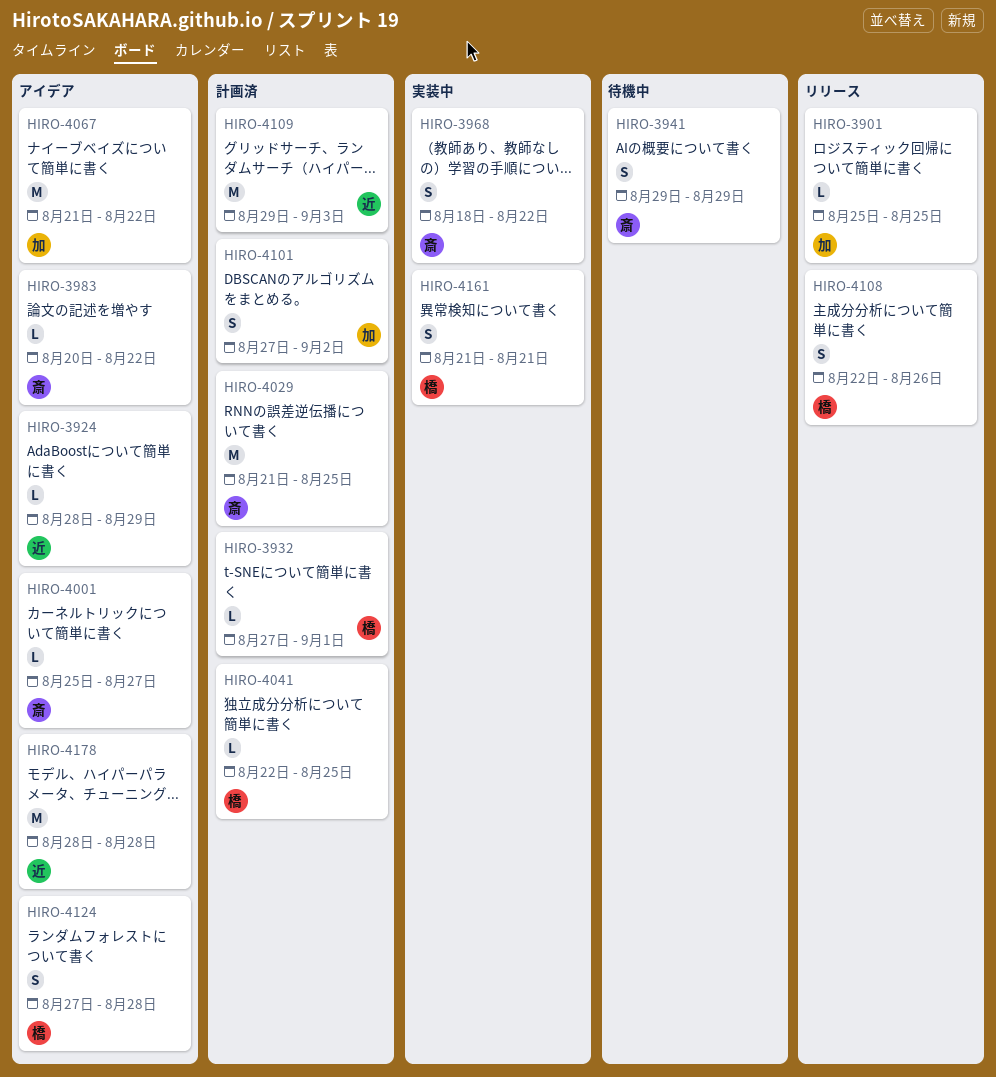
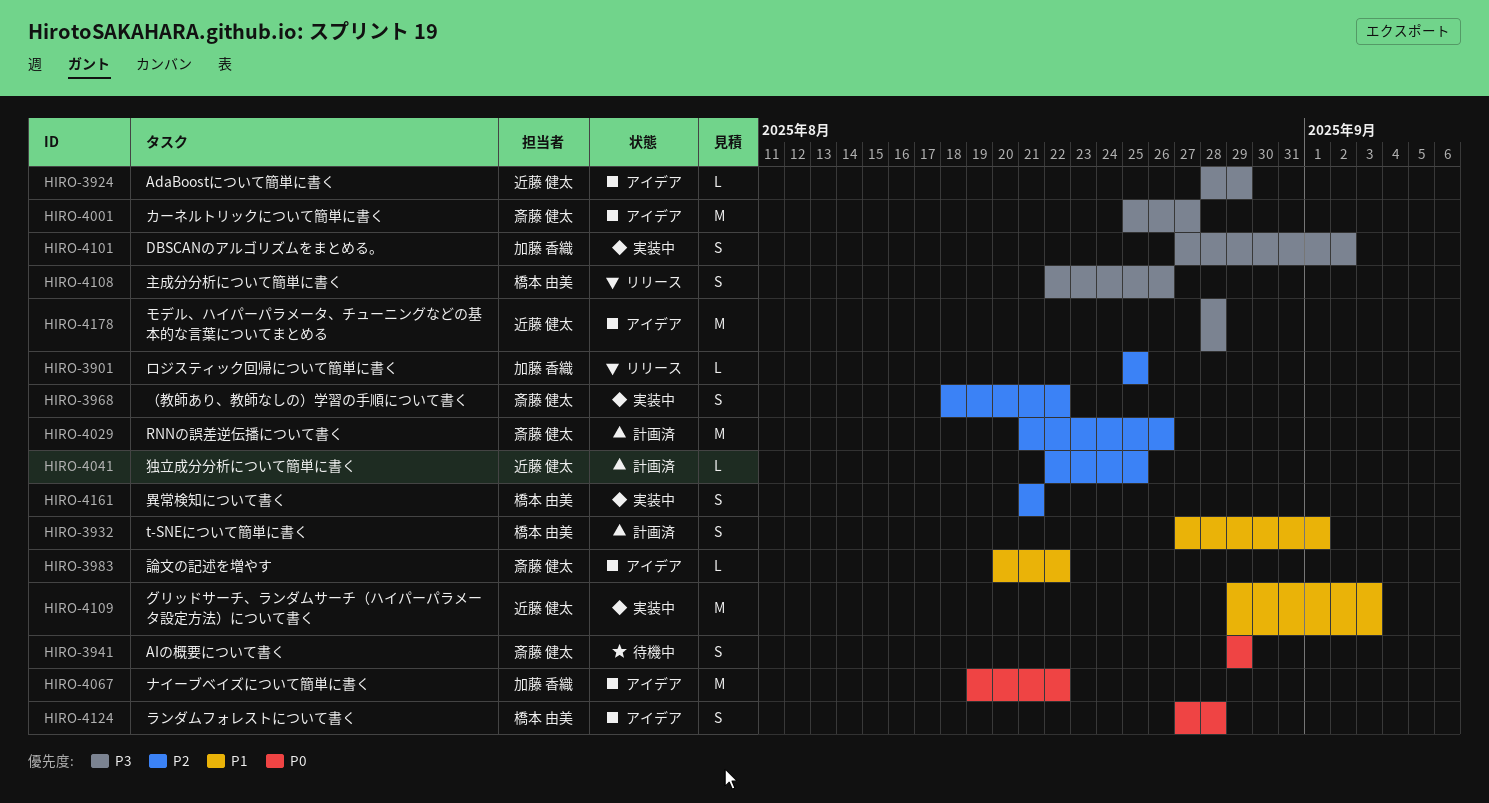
HIRO-3932, estimate: L -> S
HIRO-4001, estimate: L -> M
HIRO-4029, due: Aug 25 -> Aug 26
HIRO-4041, owner: 橋本 由美 -> 近藤 健太
HIRO-4067, start: Aug 21 -> Aug 19
HIRO-4101, status: 計画済 -> 実装中
HIRO-4109, status: 計画済 -> 実装中

